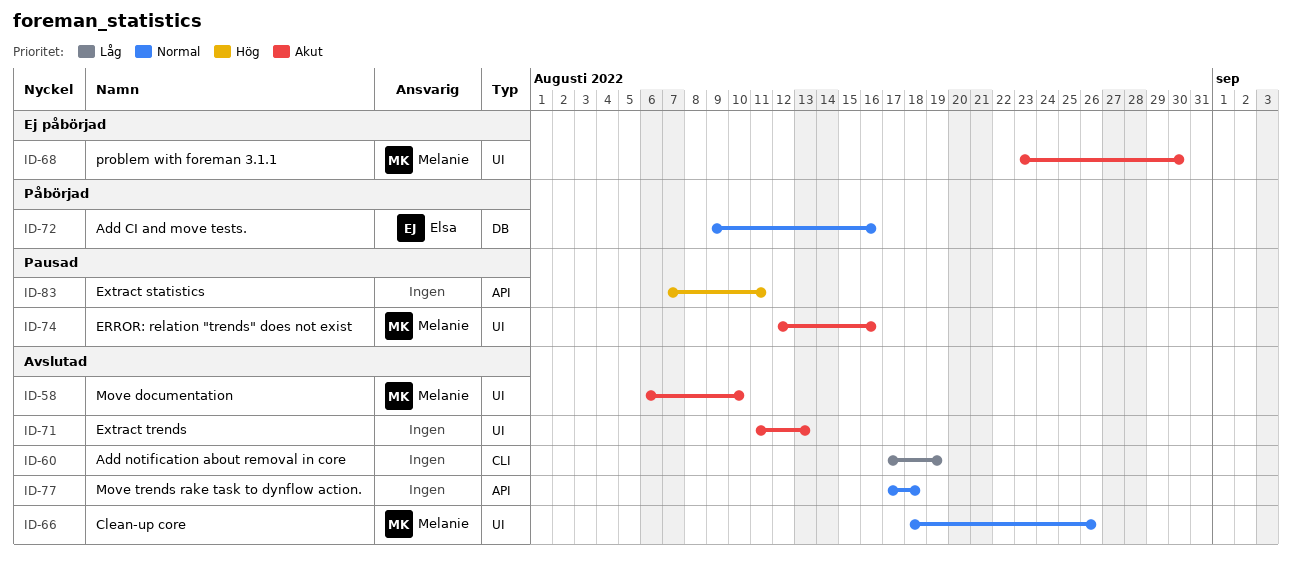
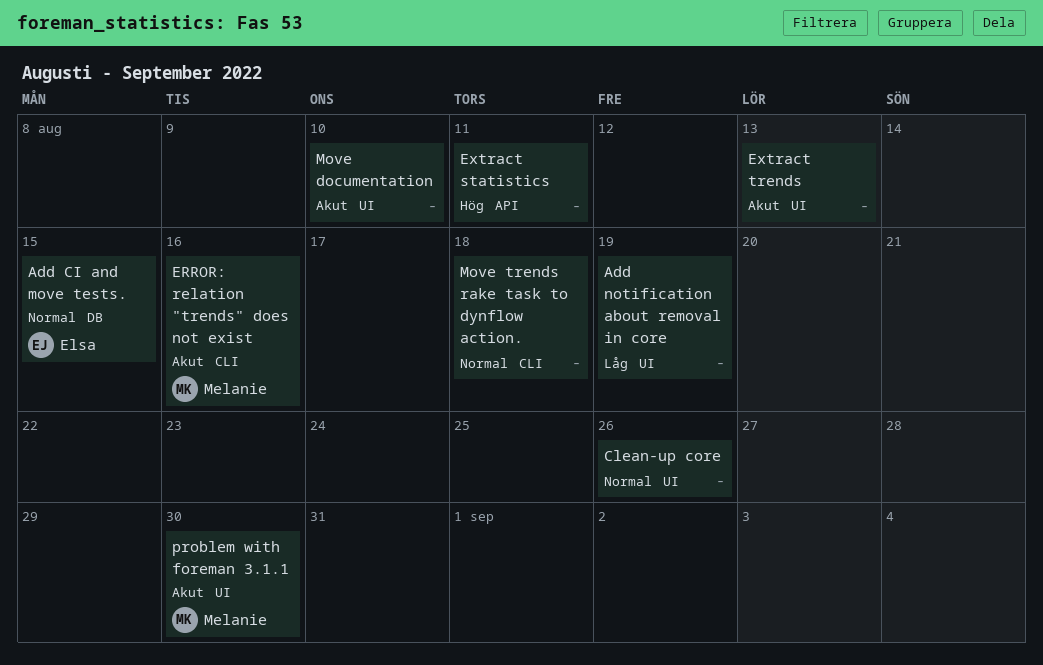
Add CI and move tests., due: Aug 16 -> Aug 15
Add notification about removal in core, label: CLI -> UI
Clean-up core, owner: Melanie -> none
ERROR: relation "trends" does not exist, label: UI -> CLI
Move documentation, owner: Melanie -> none
Move trends rake task to dynflow action., label: API -> CLI

